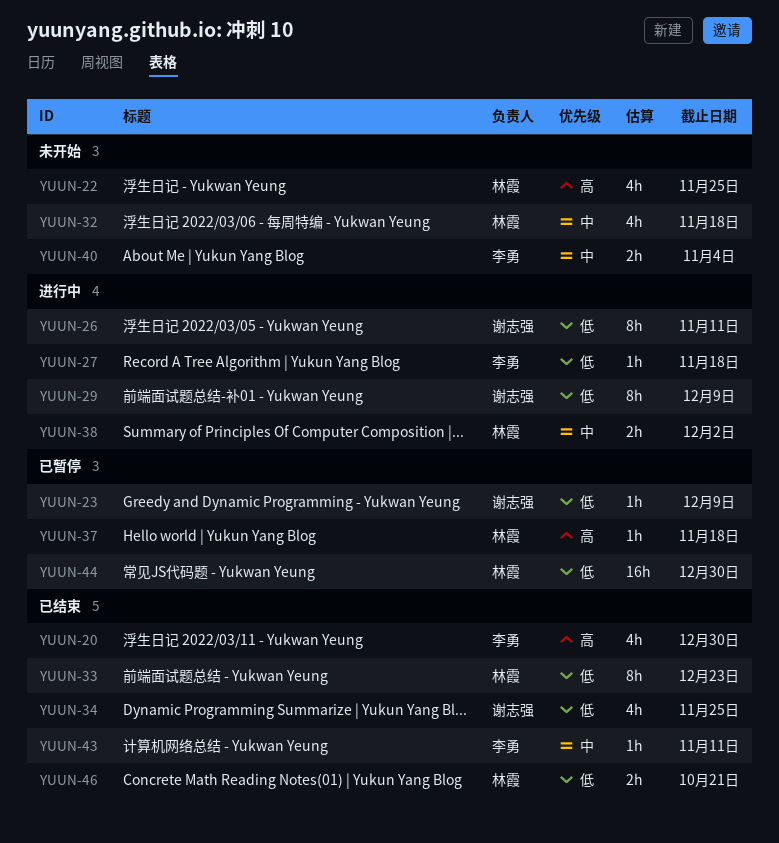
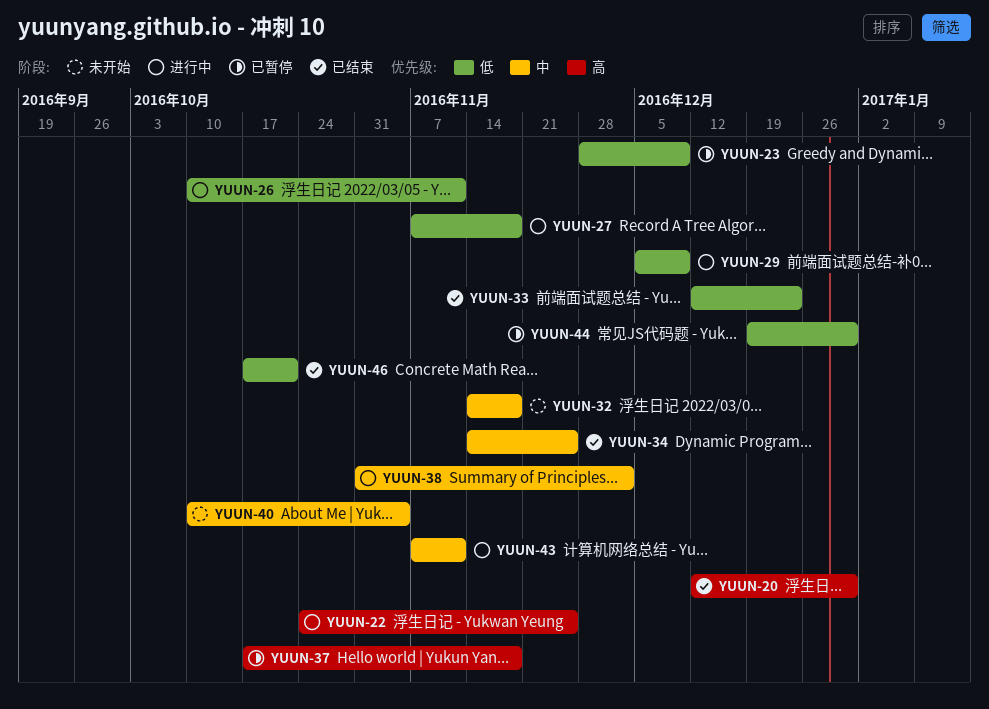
YUUN-22, status: 未开始 -> 进行中
YUUN-34, priority: 低 -> 中
YUUN-43, status: 已结束 -> 进行中

